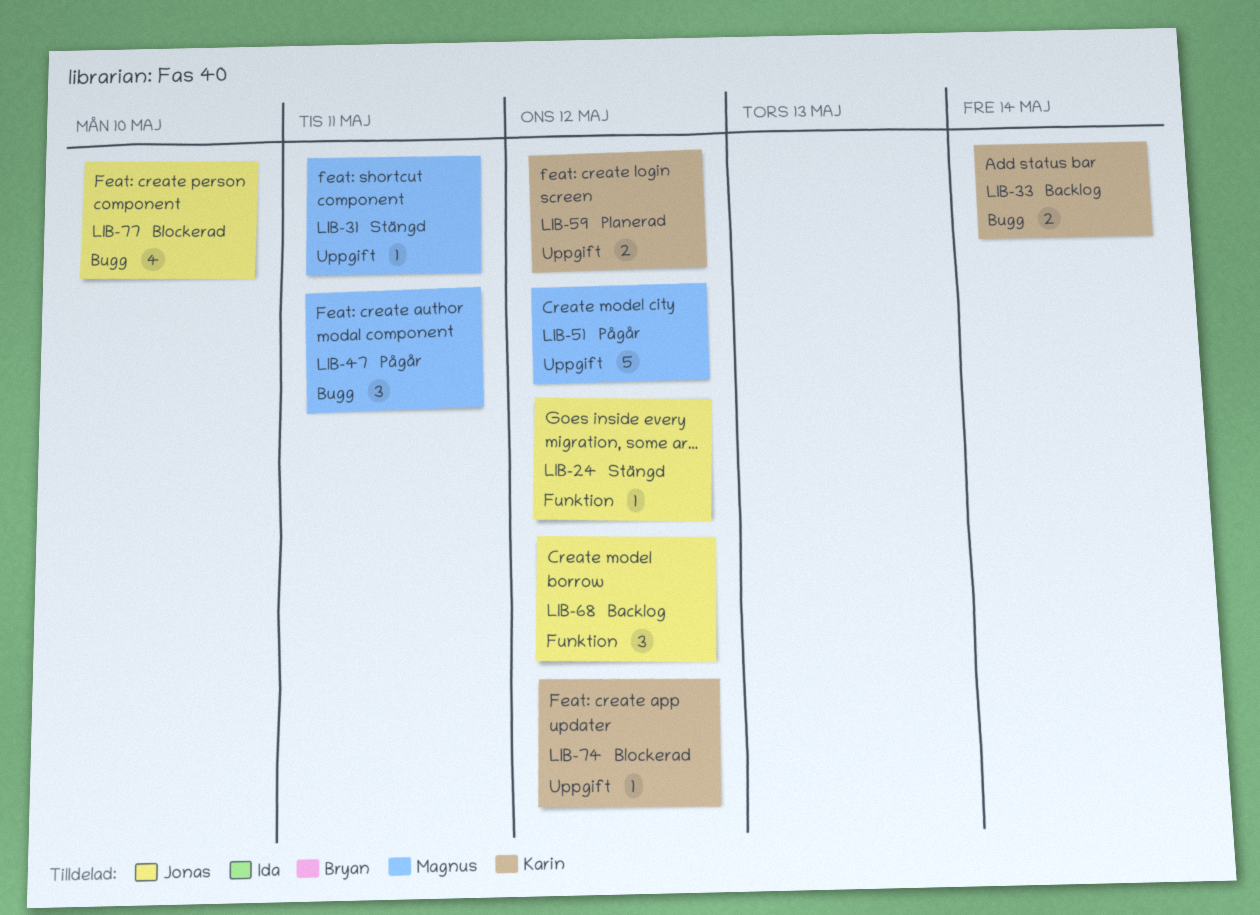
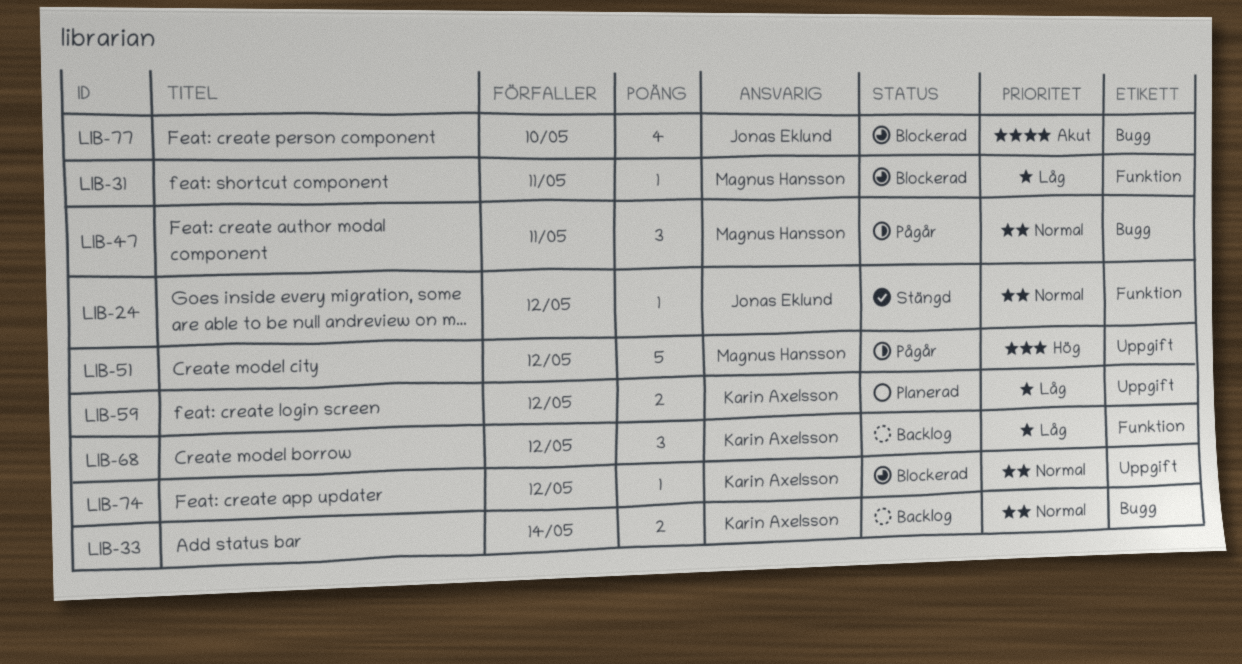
LIB-31, status: Stängd -> Blockerad
LIB-31, label: Uppgift -> Funktion
LIB-68, owner: Jonas Eklund -> Karin Axelsson

